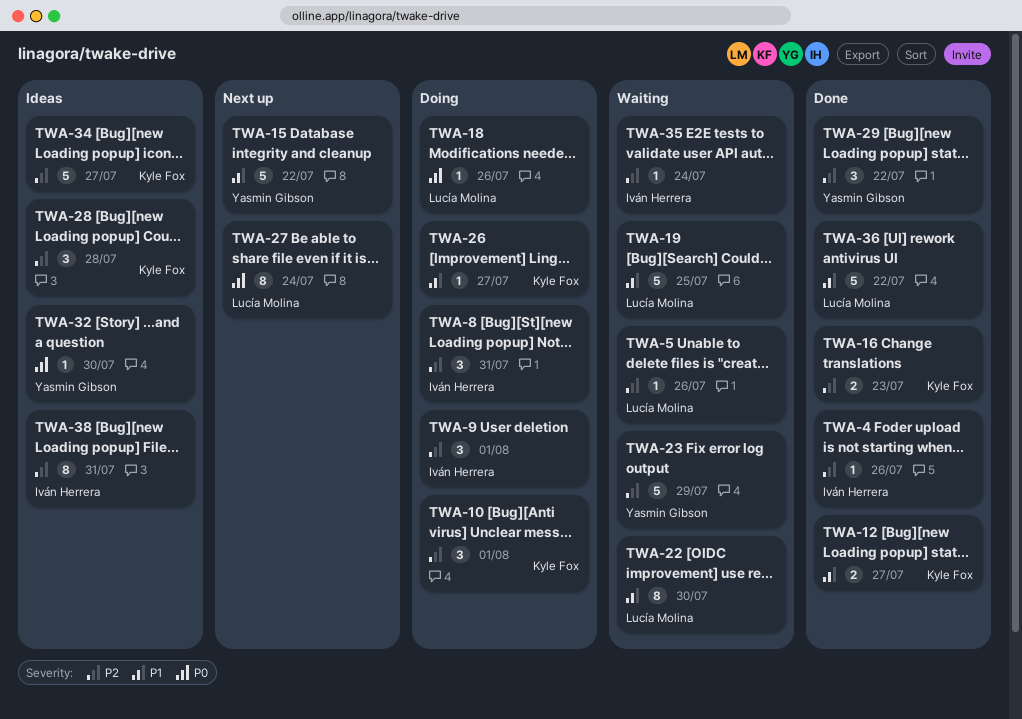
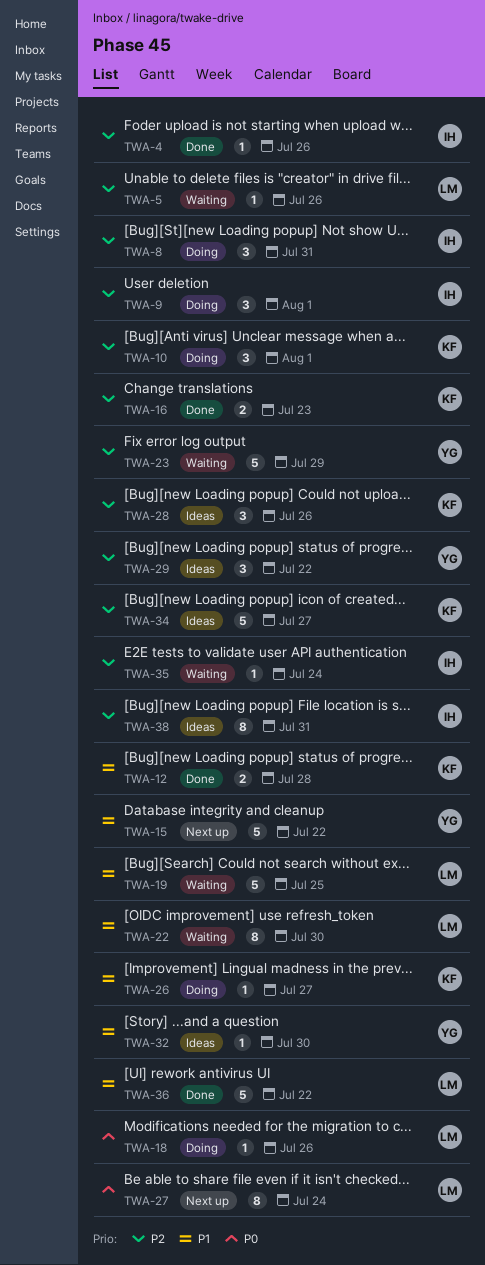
TWA-12, due: Jul 27 -> Jul 28
TWA-28, due: Jul 28 -> Jul 26
TWA-29, status: Done -> Ideas
TWA-32, priority: P0 -> P1

